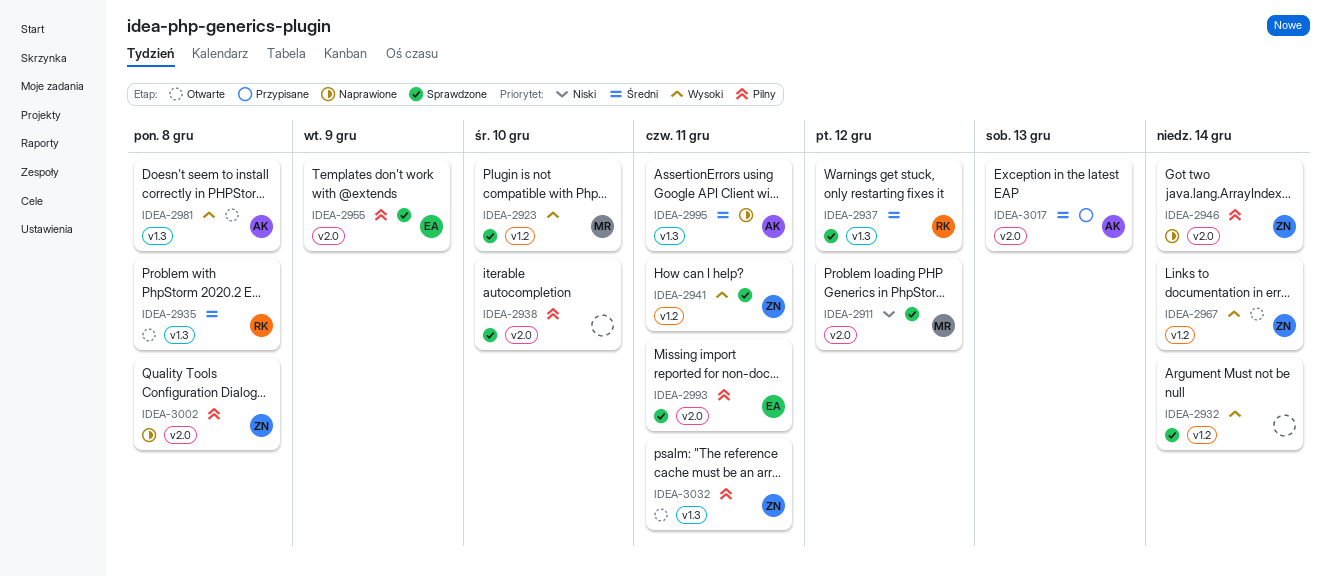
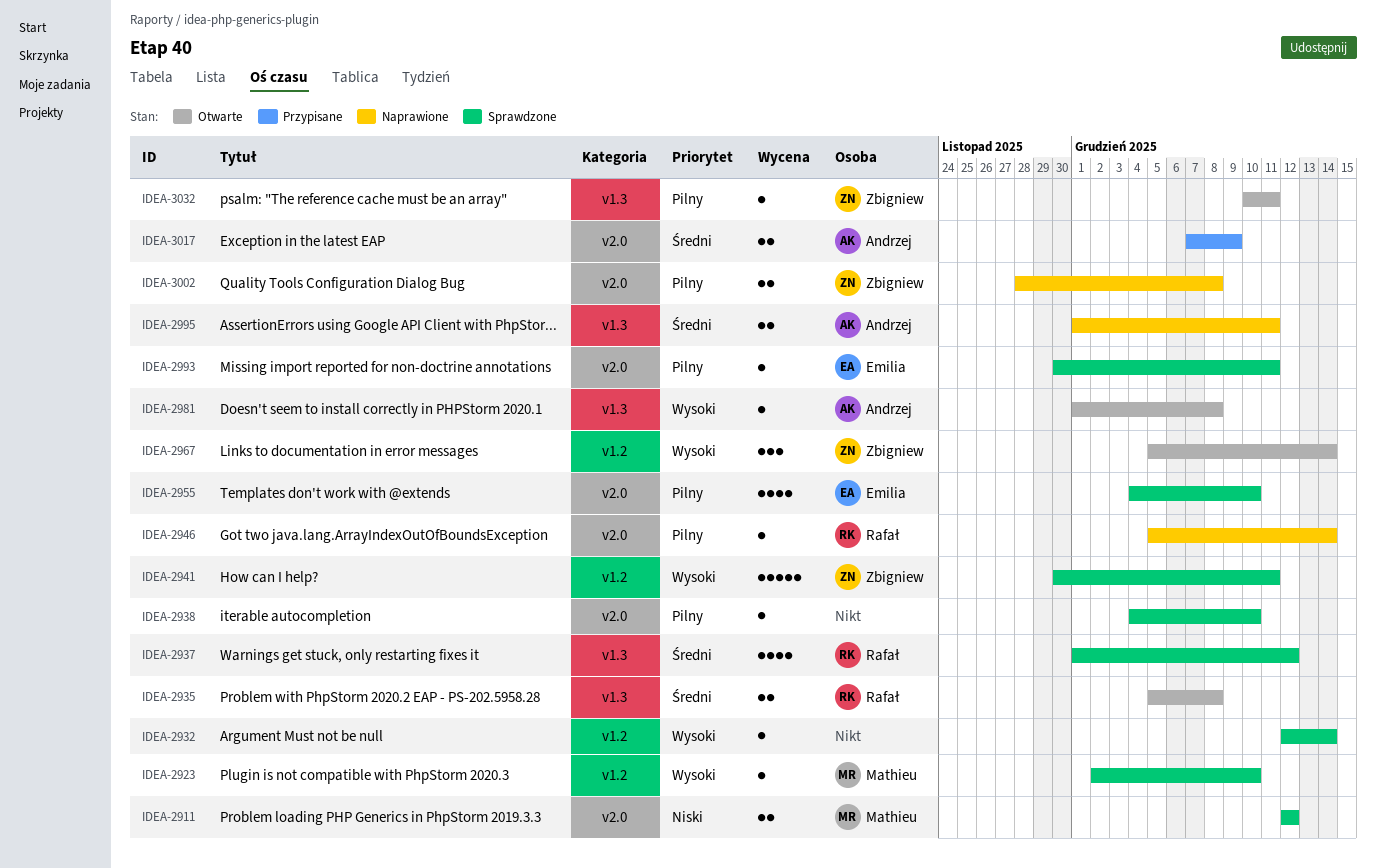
IDEA-2946, owner: Zbigniew -> Rafał
IDEA-2955, due: Dec 9 -> Dec 10
IDEA-3017, due: Dec 13 -> Dec 9

